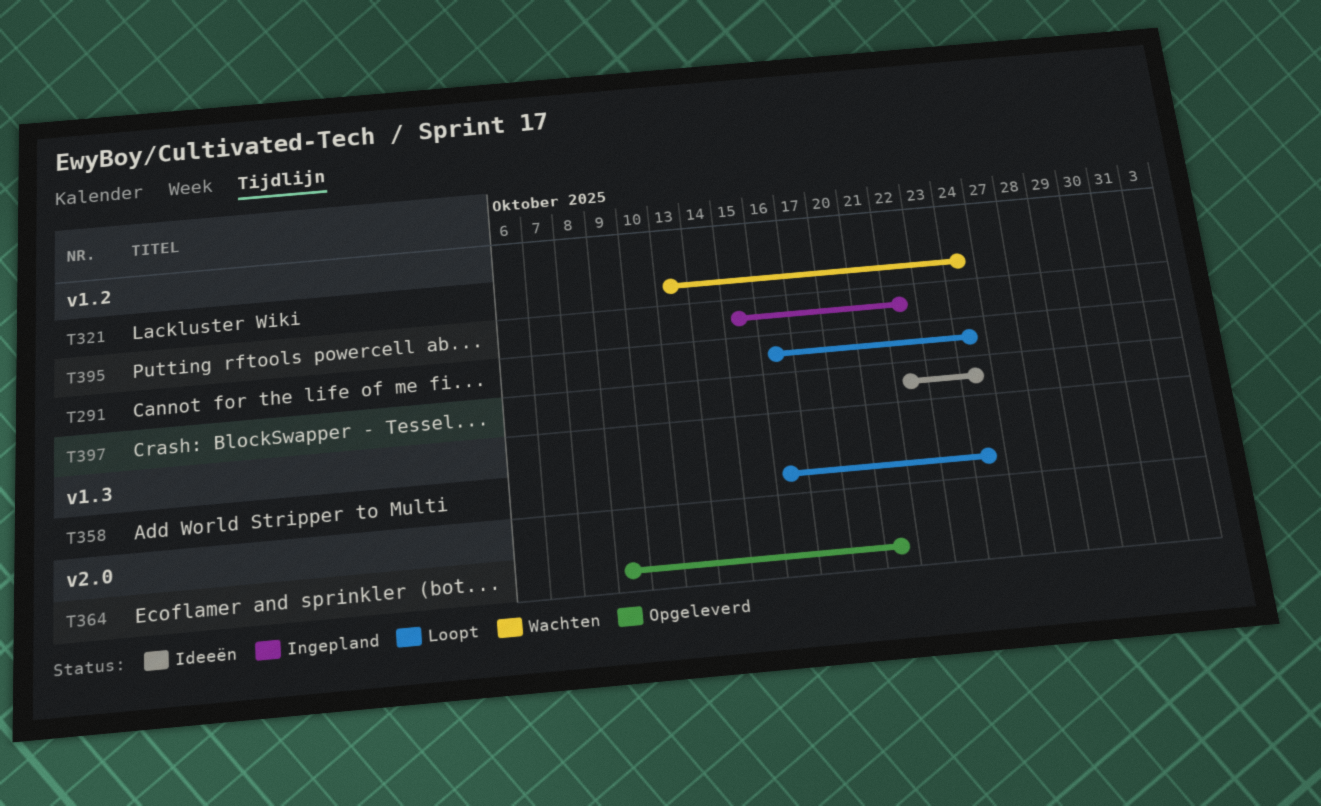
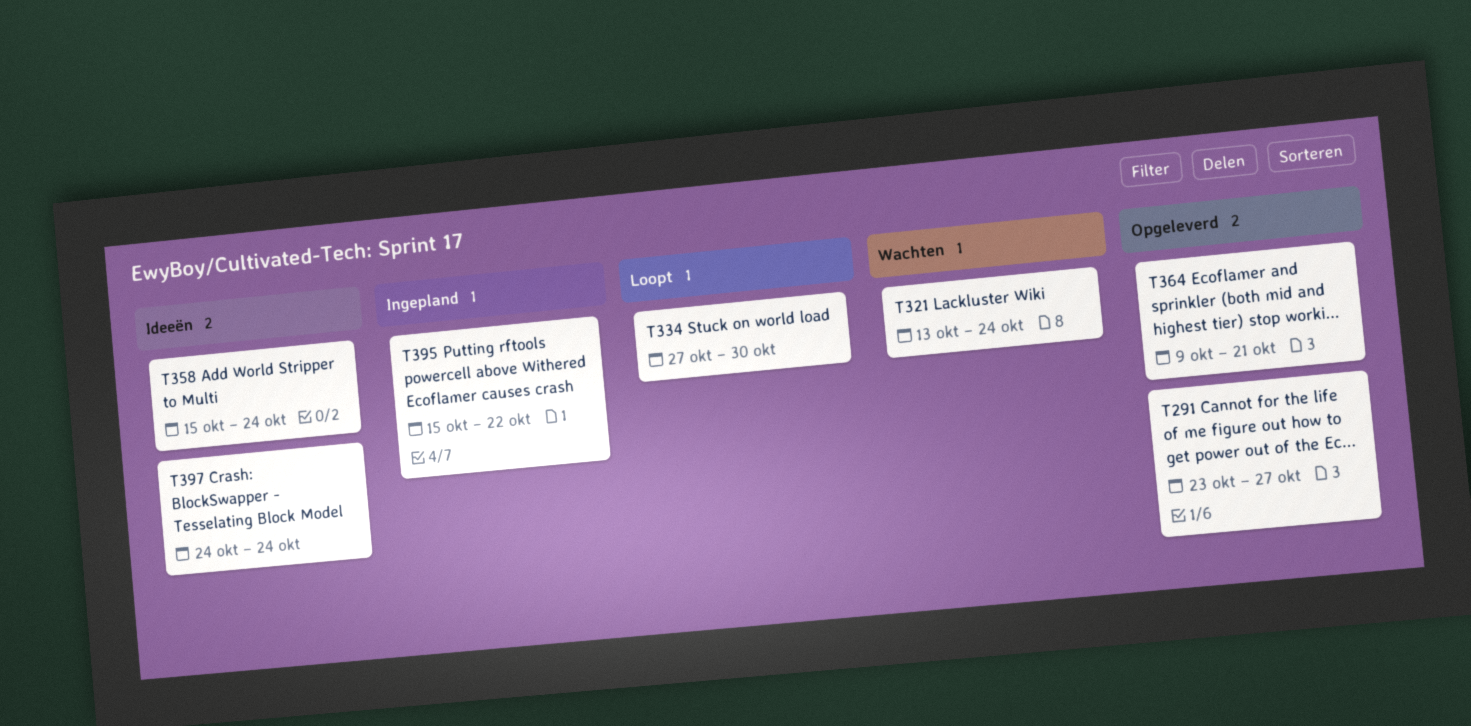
T291, status: Loopt -> Opgeleverd
T291, start: Oct 16 -> Oct 23
T291, due: Oct 24 -> Oct 27
T334: none -> present
T358, status: Loopt -> Ideeën
T358, start: Oct 16 -> Oct 15
T397, start: Oct 22 -> Oct 24

